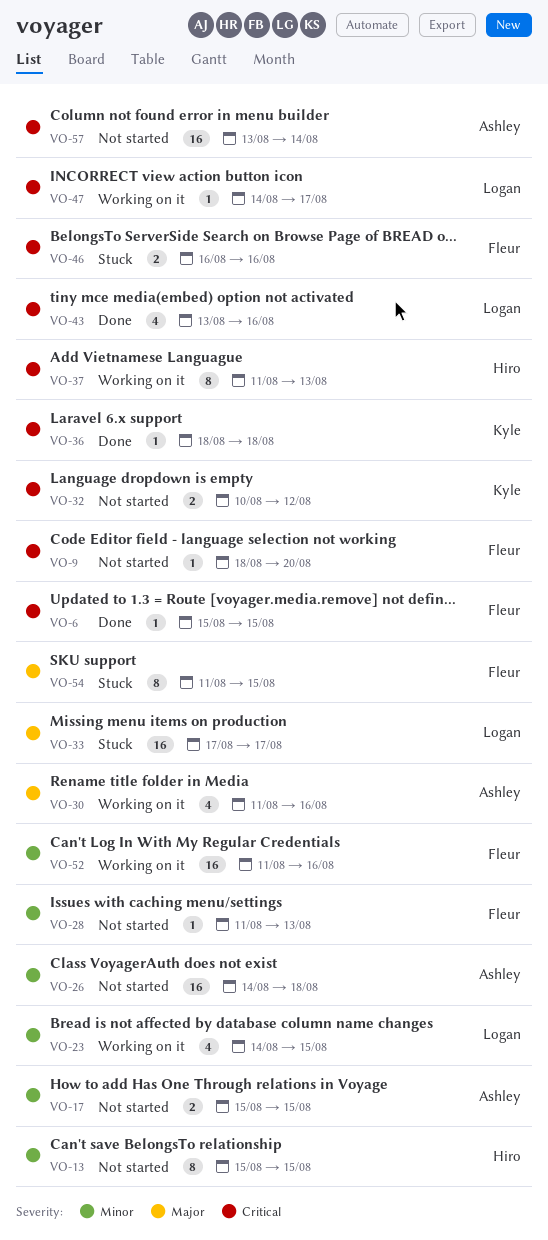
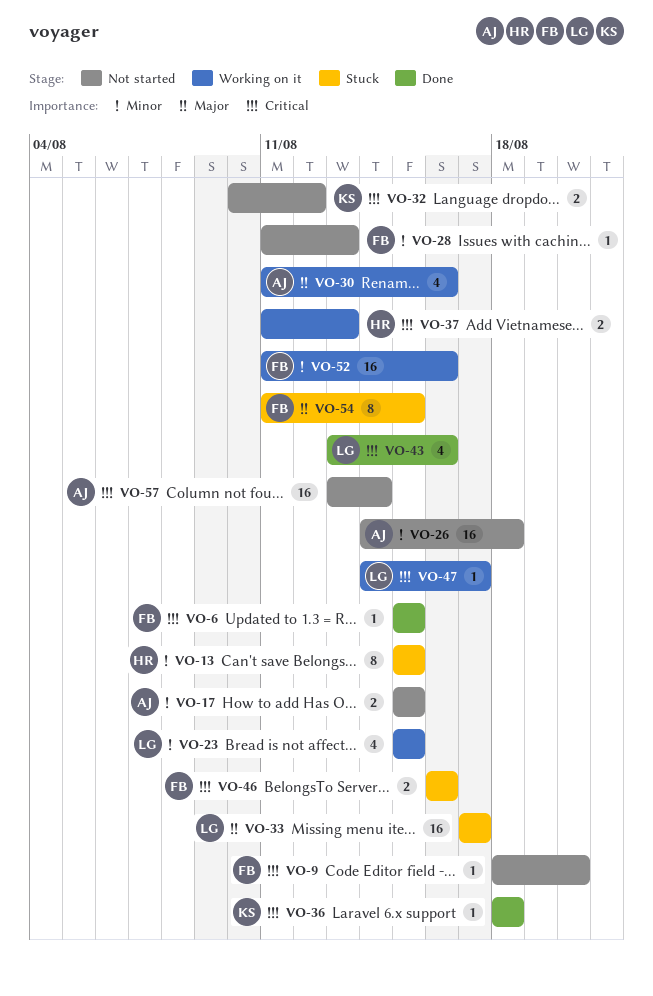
VO-13, status: Not started -> Stuck
VO-23, start: Aug 14 -> Aug 15
VO-37, estimate: 8 -> 2

